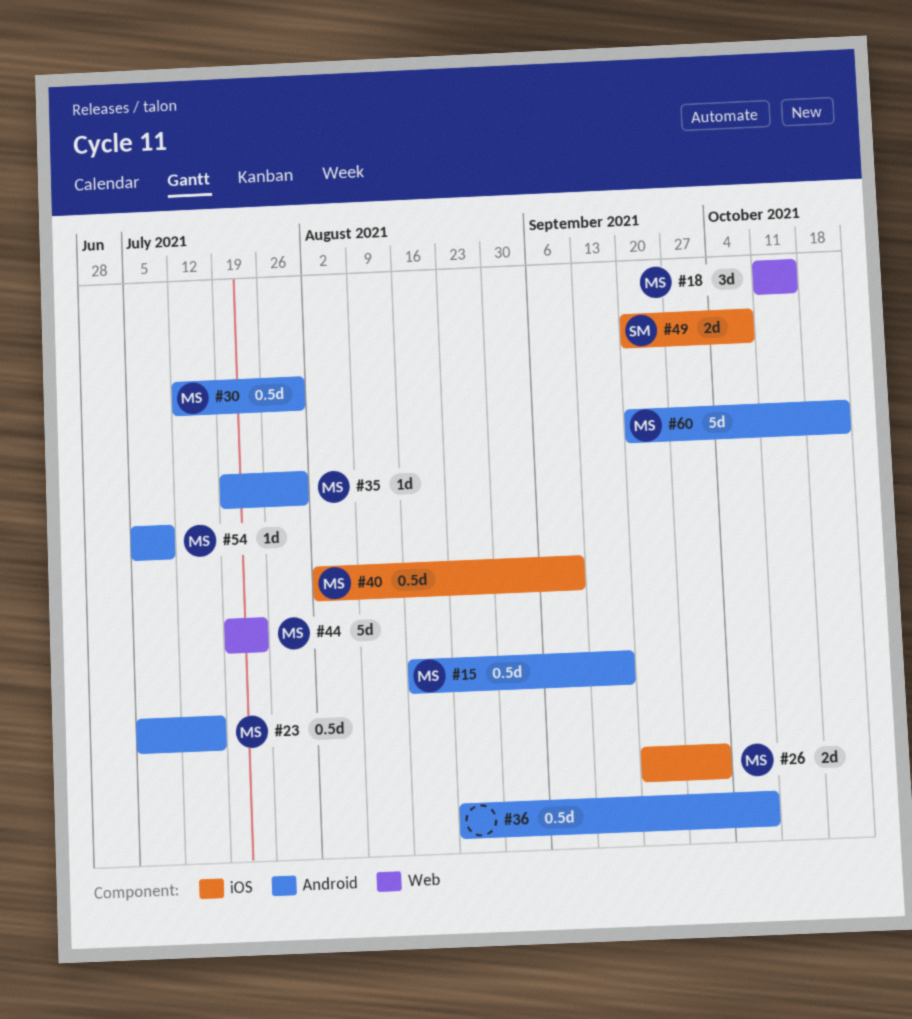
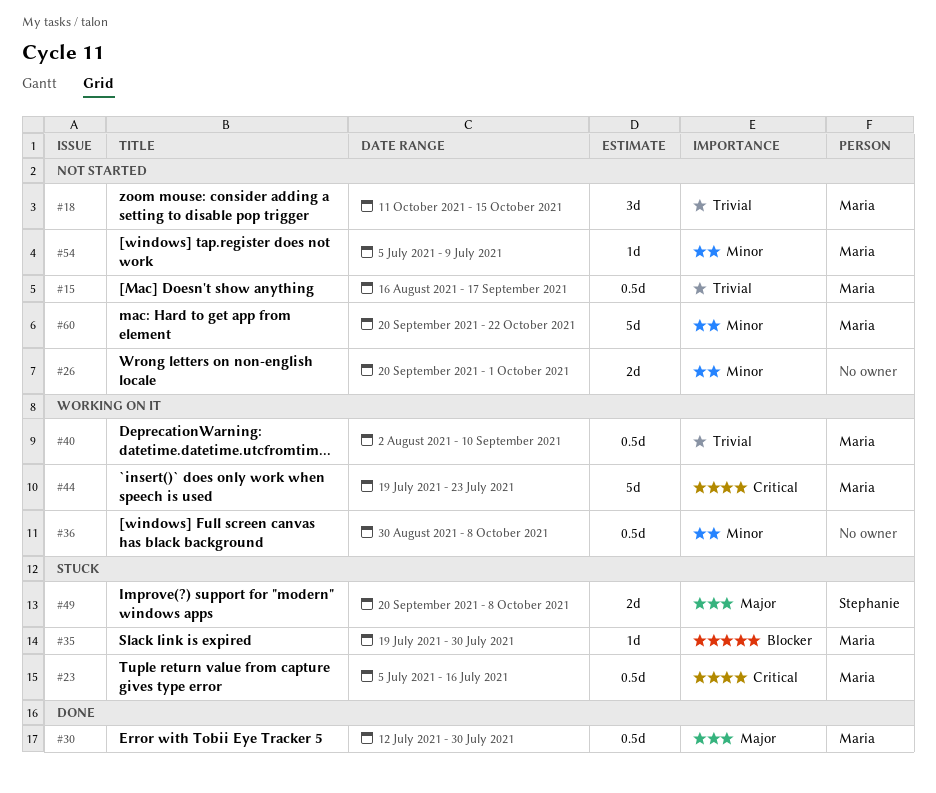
#26, owner: Maria -> none
#36, start: Aug 23 -> Aug 30

